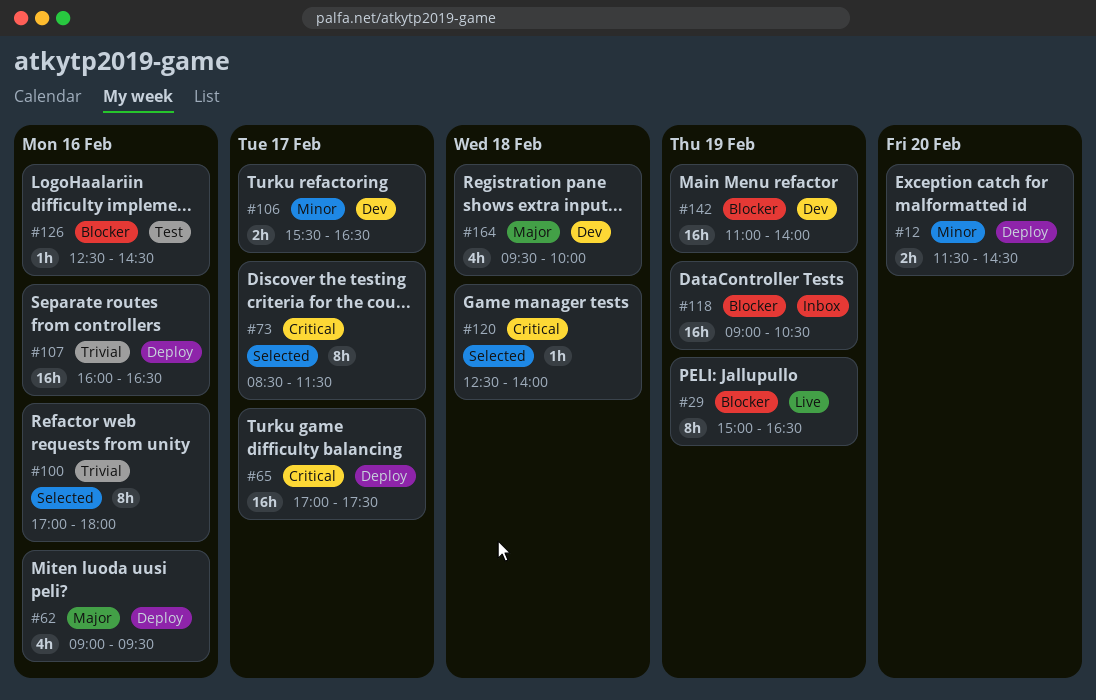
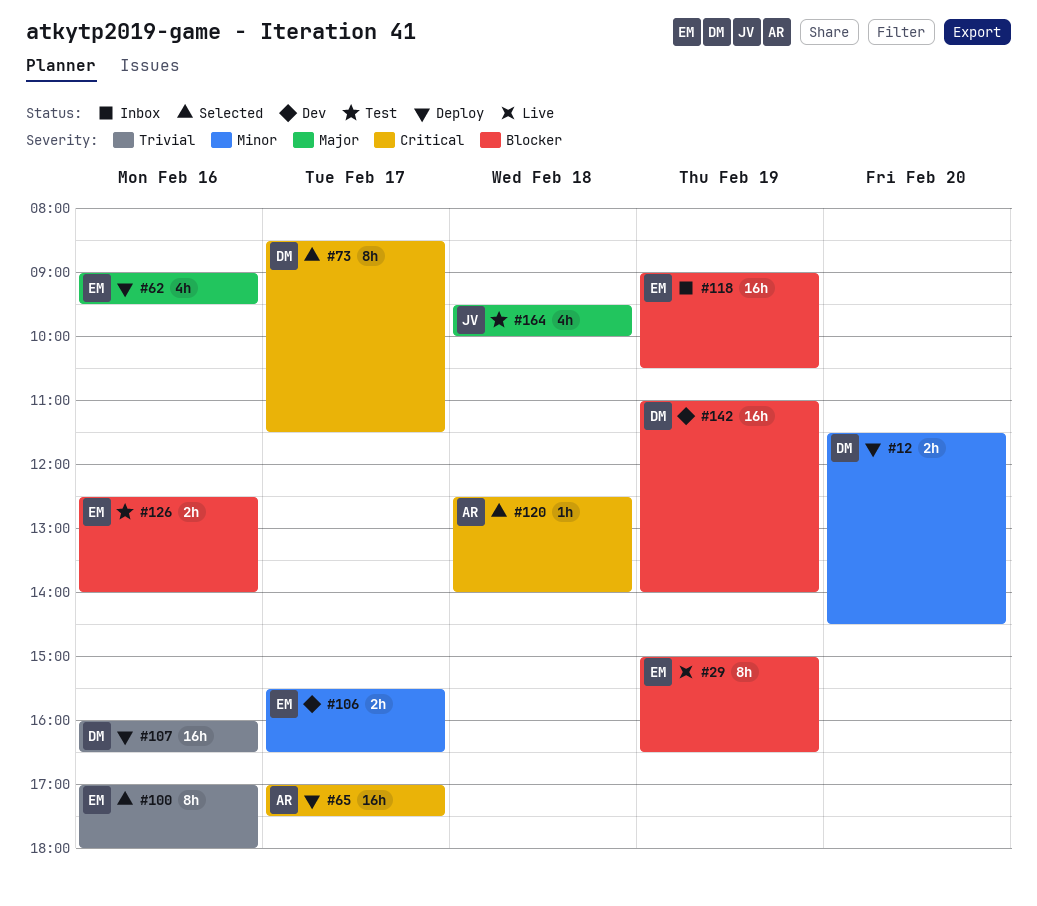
#126, estimate: 1h -> 2h
#126, ends: 14:30 -> 14:00
#164, status: Dev -> Test

